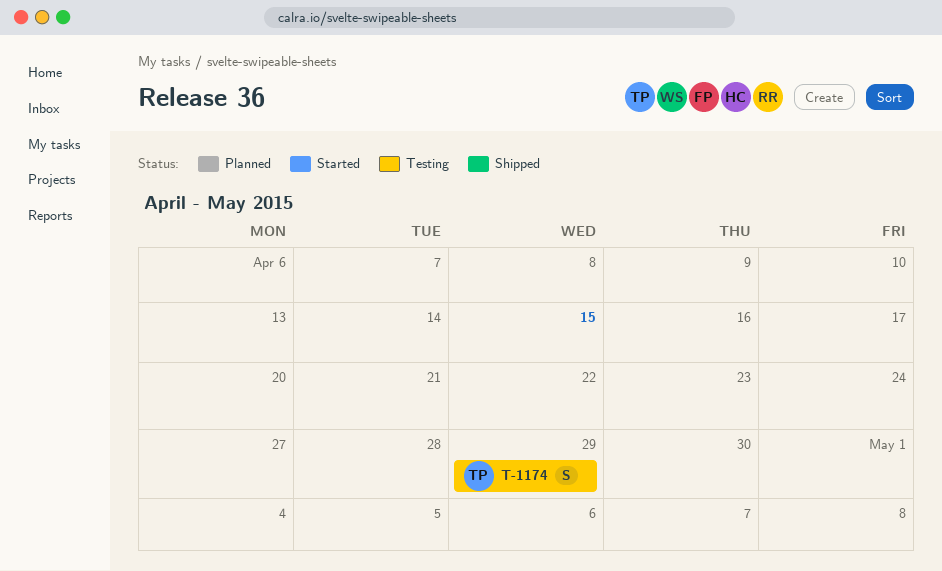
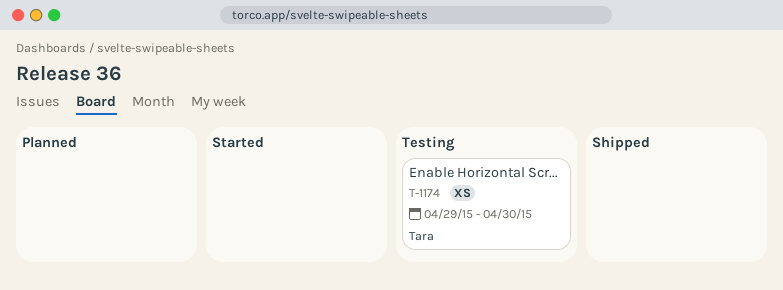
T-1174, estimate: S -> XS
T-1174, due: Apr 29 -> Apr 30

